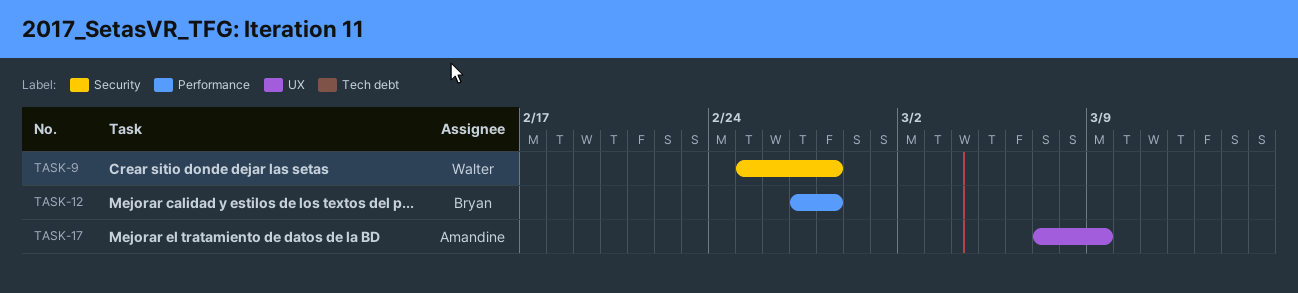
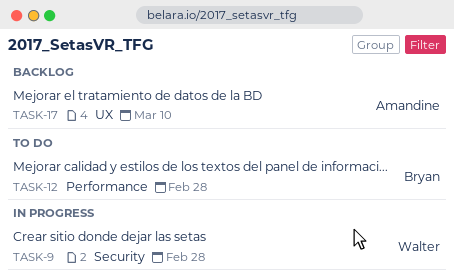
TASK-17, due: Mar 9 -> Mar 10

